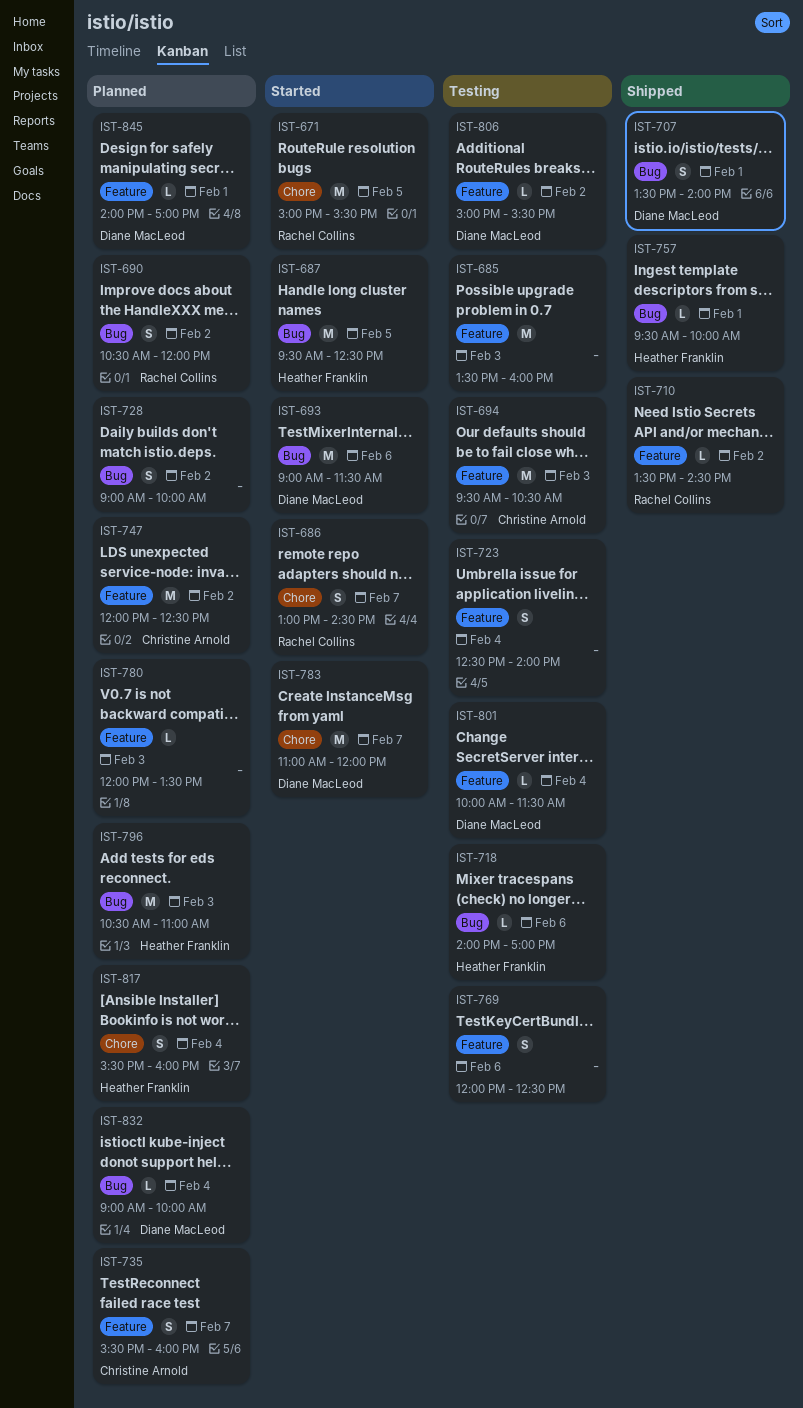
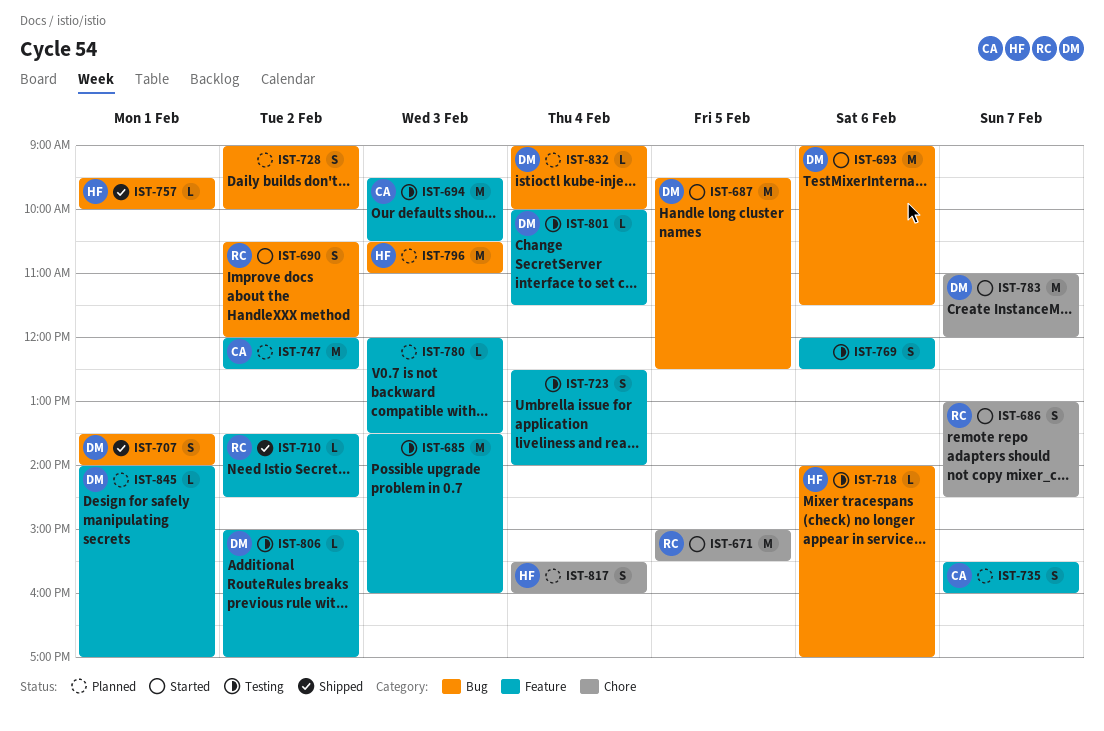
IST-687, owner: Heather Franklin -> Diane MacLeod
IST-690, status: Planned -> Started
IST-806, ends: 15:30 -> 17:00

